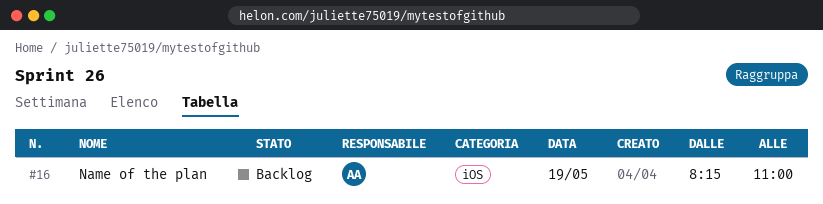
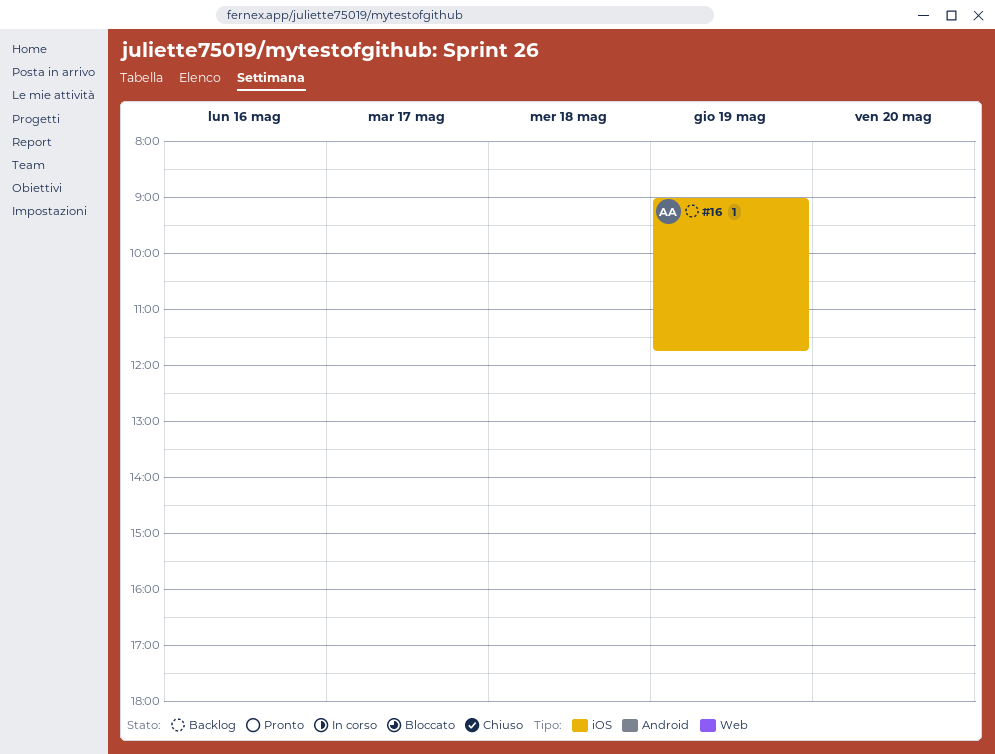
#16, begins: 08:15 -> 09:00
#16, ends: 11:00 -> 11:45

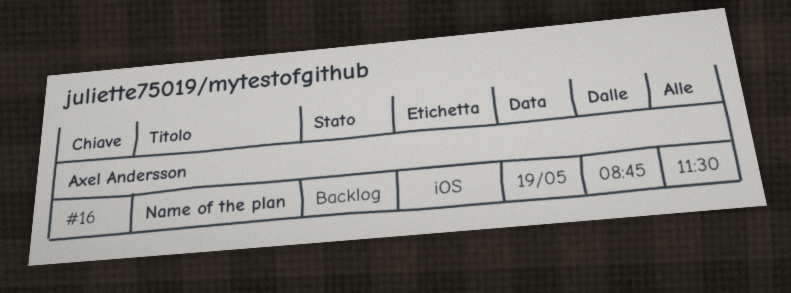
#16, begins: 09:00 -> 08:45
#16, ends: 11:45 -> 11:30

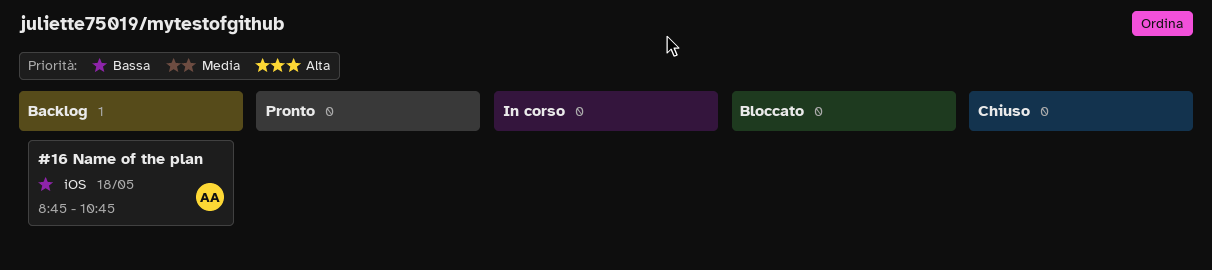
#16, day: May 19 -> May 18
#16, ends: 11:30 -> 10:45

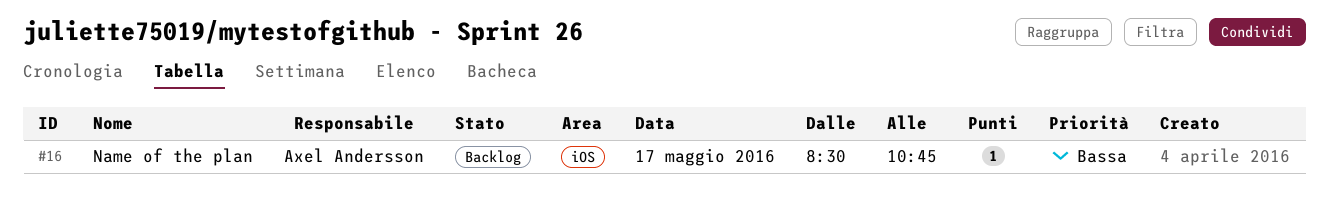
#16, day: May 18 -> May 17
#16, begins: 08:45 -> 08:30

